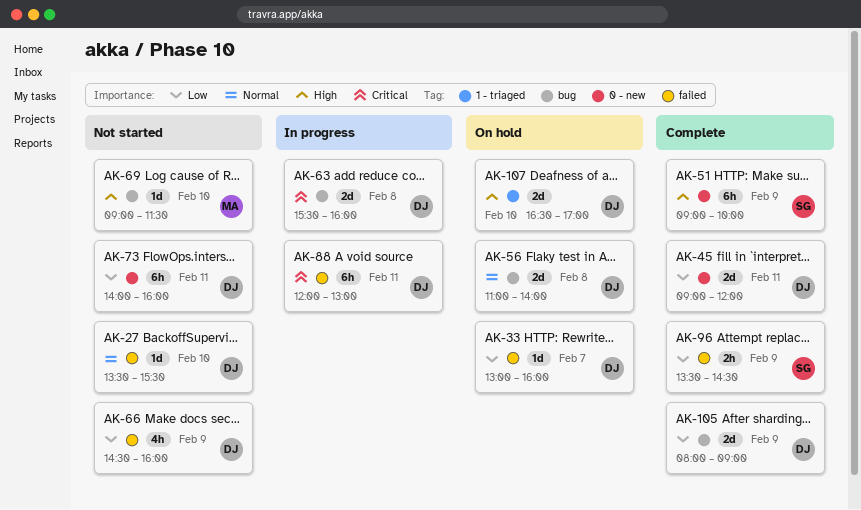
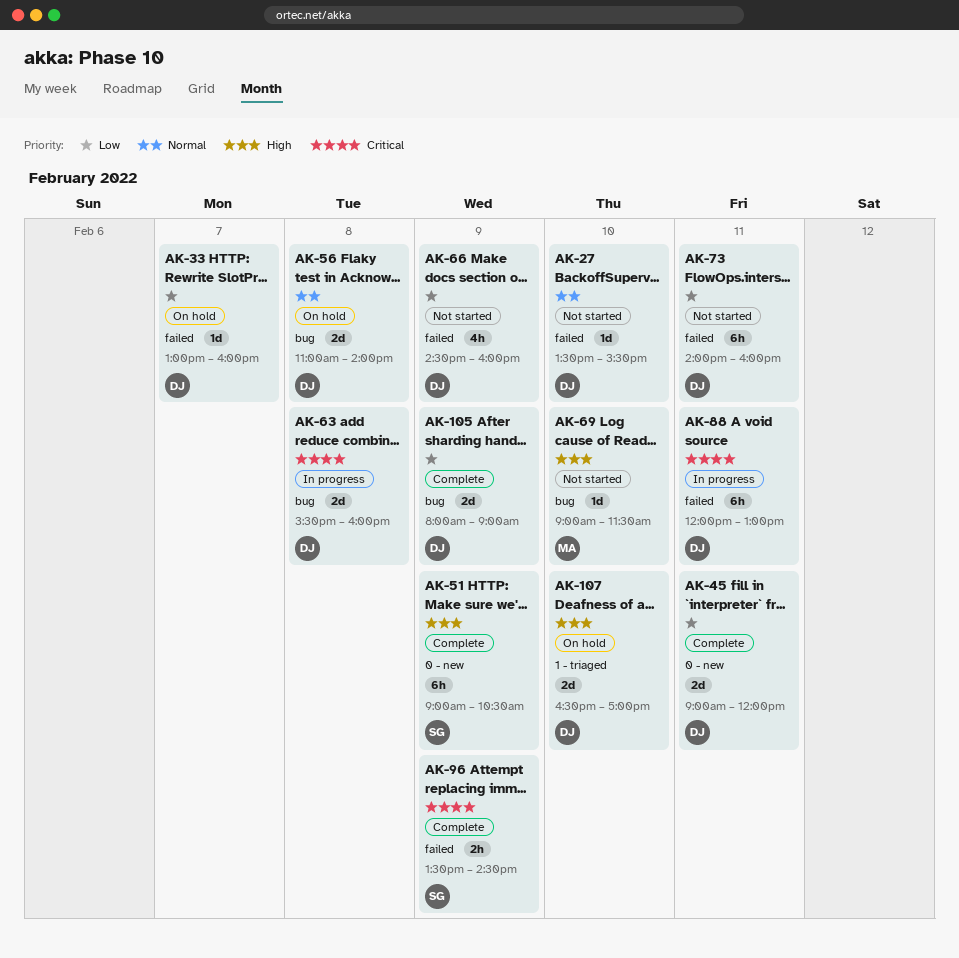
AK-51, ends: 10:00 -> 10:30
AK-73, label: 0 - new -> failed
AK-96, priority: Low -> Critical

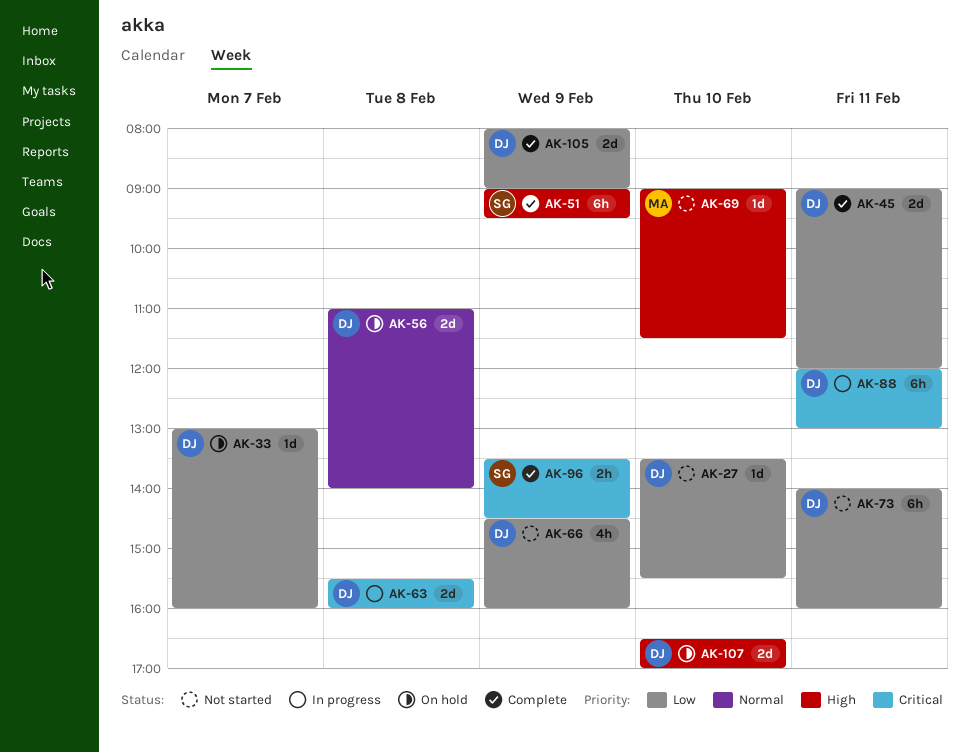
AK-27, priority: Normal -> Low
AK-51, ends: 10:30 -> 09:30

